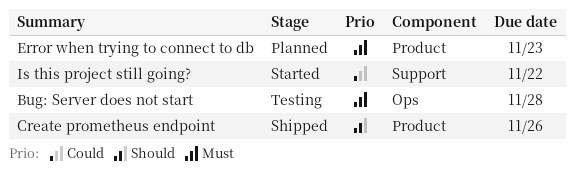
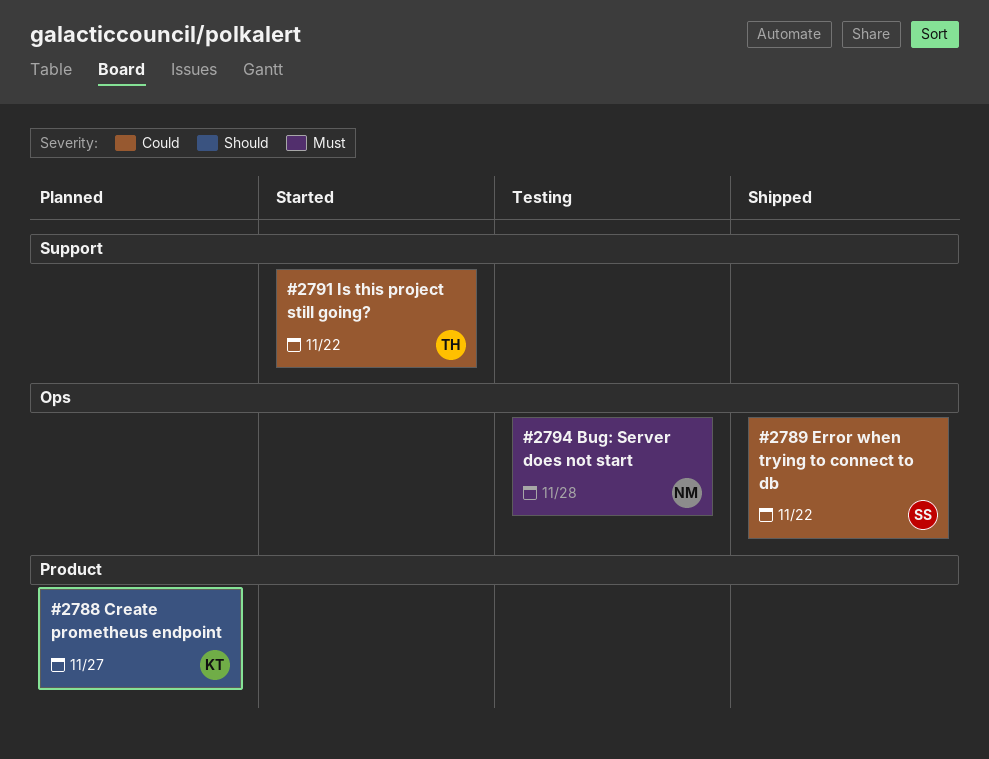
Create prometheus endpoint, status: Shipped -> Planned
Create prometheus endpoint, due: Nov 26 -> Nov 27
Error when trying to connect to db, status: Planned -> Shipped
Error when trying to connect to db, priority: Must -> Could
Error when trying to connect to db, label: Product -> Ops
Error when trying to connect to db, due: Nov 23 -> Nov 22

